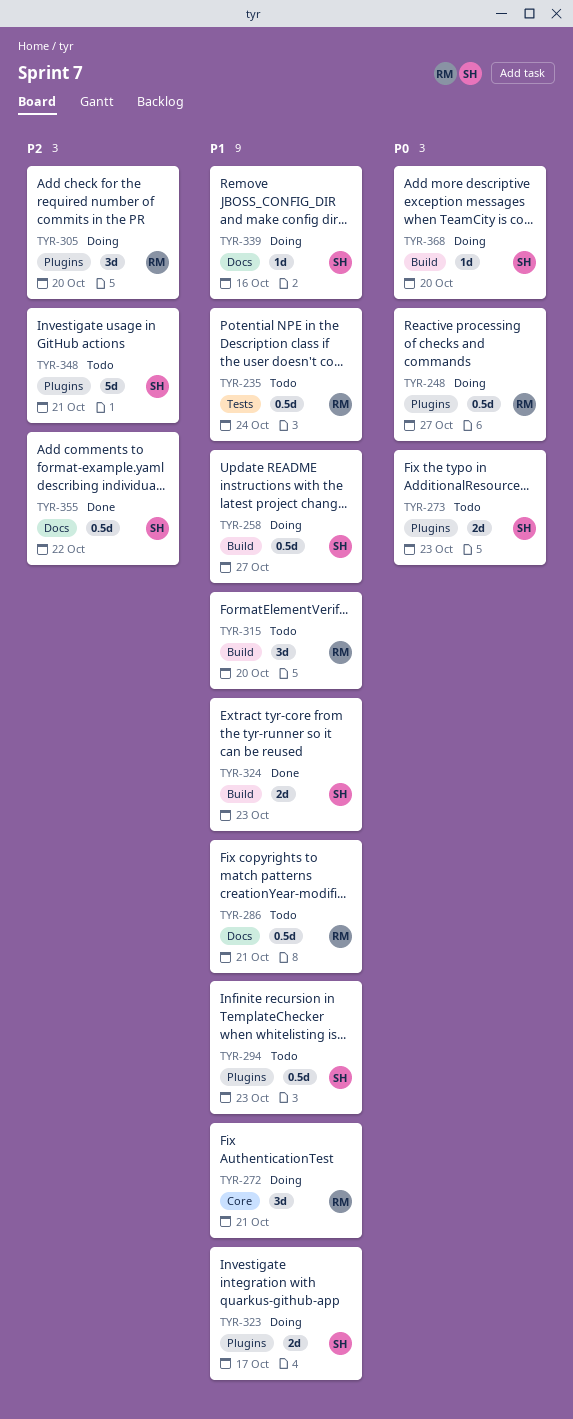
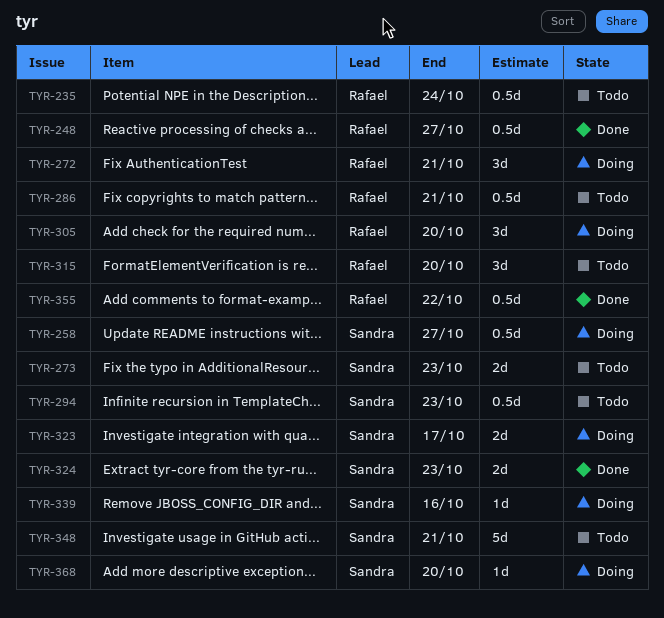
TYR-248, status: Doing -> Done
TYR-355, owner: Sandra -> Rafael

